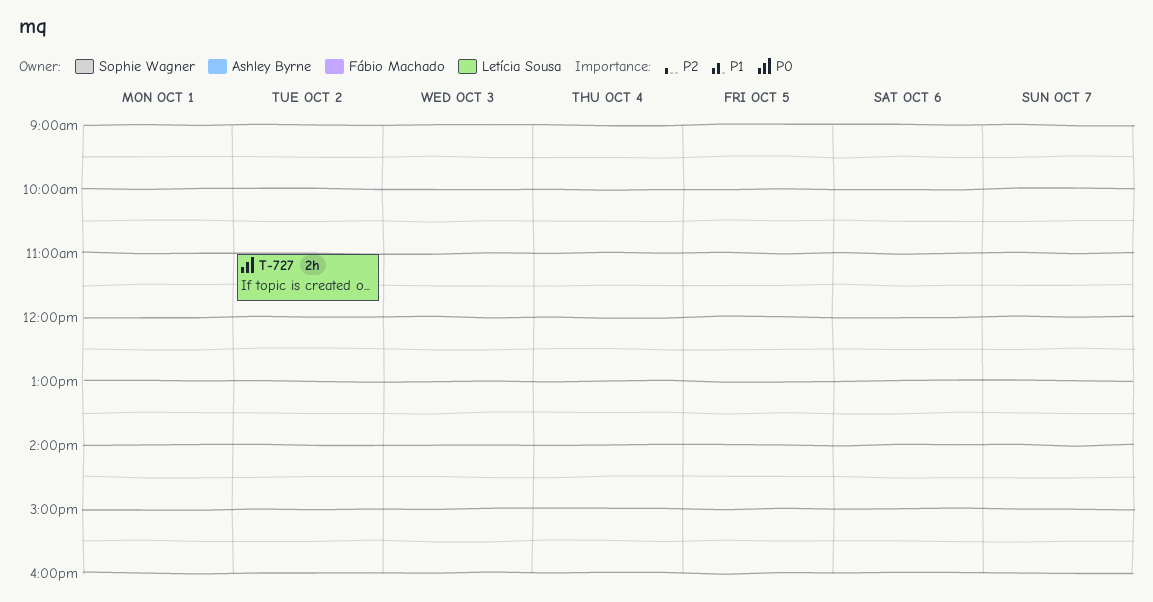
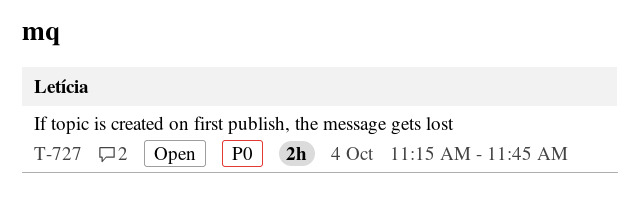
T-727, day: Oct 2 -> Oct 4
T-727, begins: 11:00 -> 11:15

